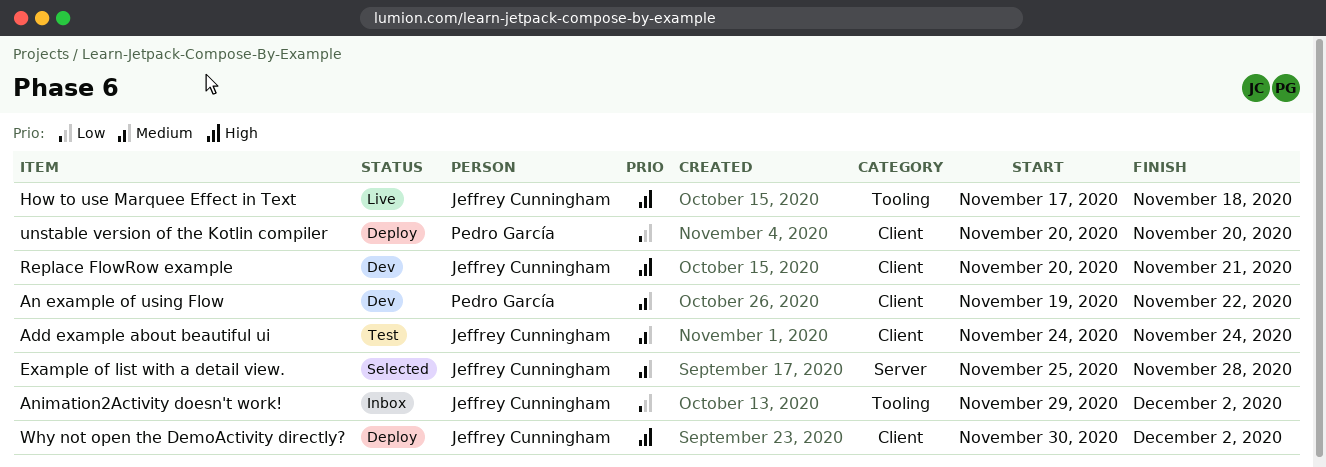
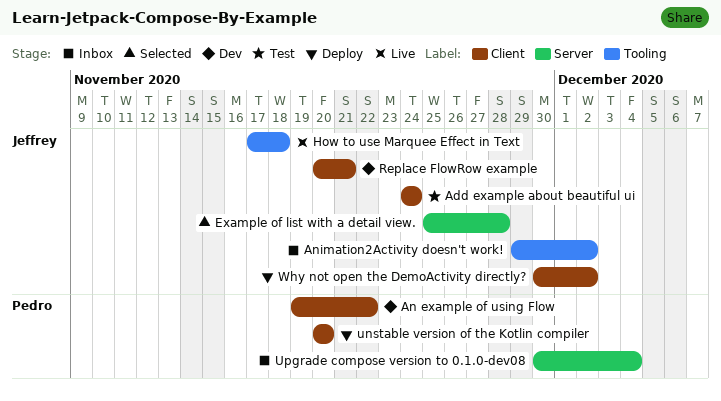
Upgrade compose version to 0.1.0-dev08: none -> present

